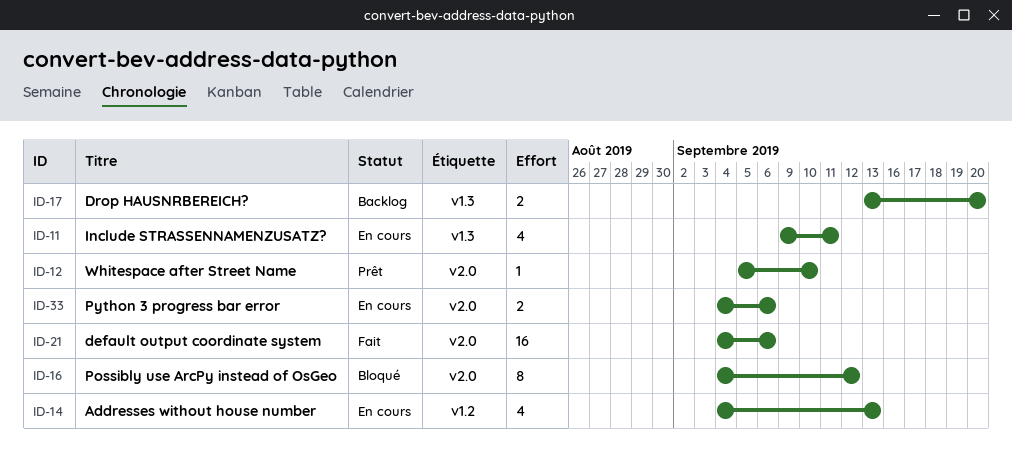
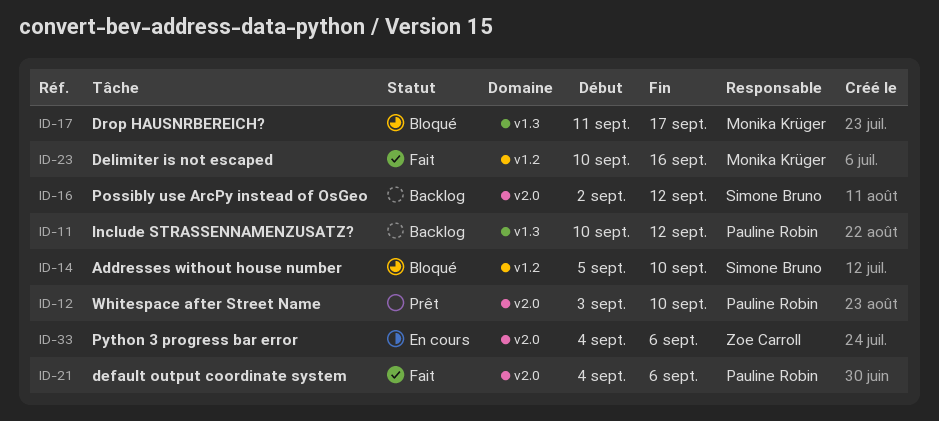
ID-11, status: En cours -> Backlog
ID-11, start: Sep 9 -> Sep 10
ID-11, due: Sep 11 -> Sep 12
ID-12, start: Sep 5 -> Sep 3
ID-14, status: En cours -> Bloqué
ID-14, start: Sep 4 -> Sep 5
ID-14, due: Sep 13 -> Sep 10
ID-16, status: Bloqué -> Backlog
ID-16, start: Sep 4 -> Sep 2
ID-17, status: Backlog -> Bloqué
ID-17, start: Sep 13 -> Sep 11
ID-17, due: Sep 20 -> Sep 17
ID-23: none -> present

